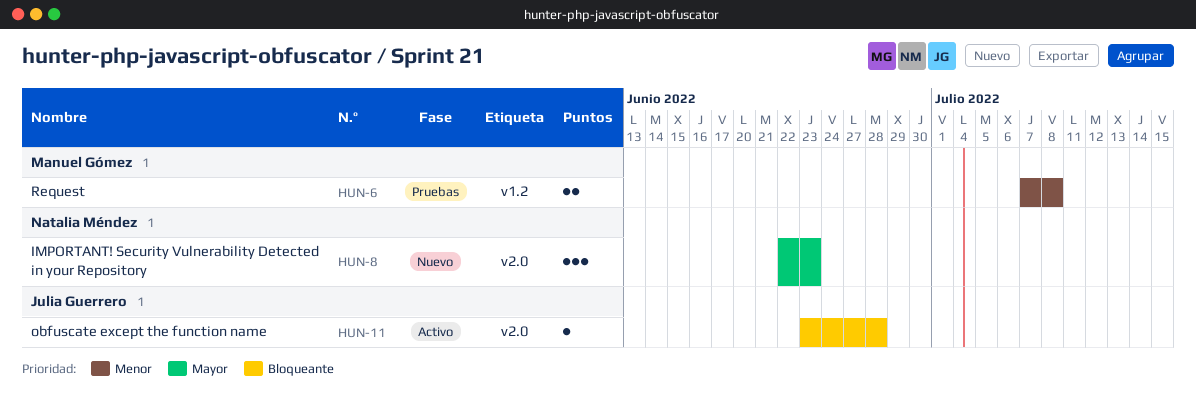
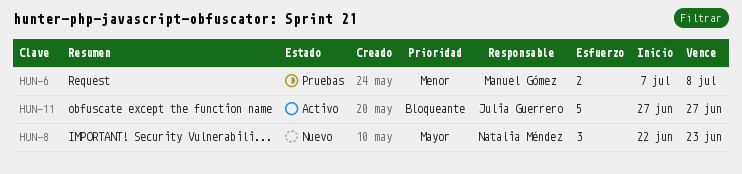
HUN-11, estimate: 1 -> 5
HUN-11, start: Jun 23 -> Jun 27
HUN-11, due: Jun 28 -> Jun 27

